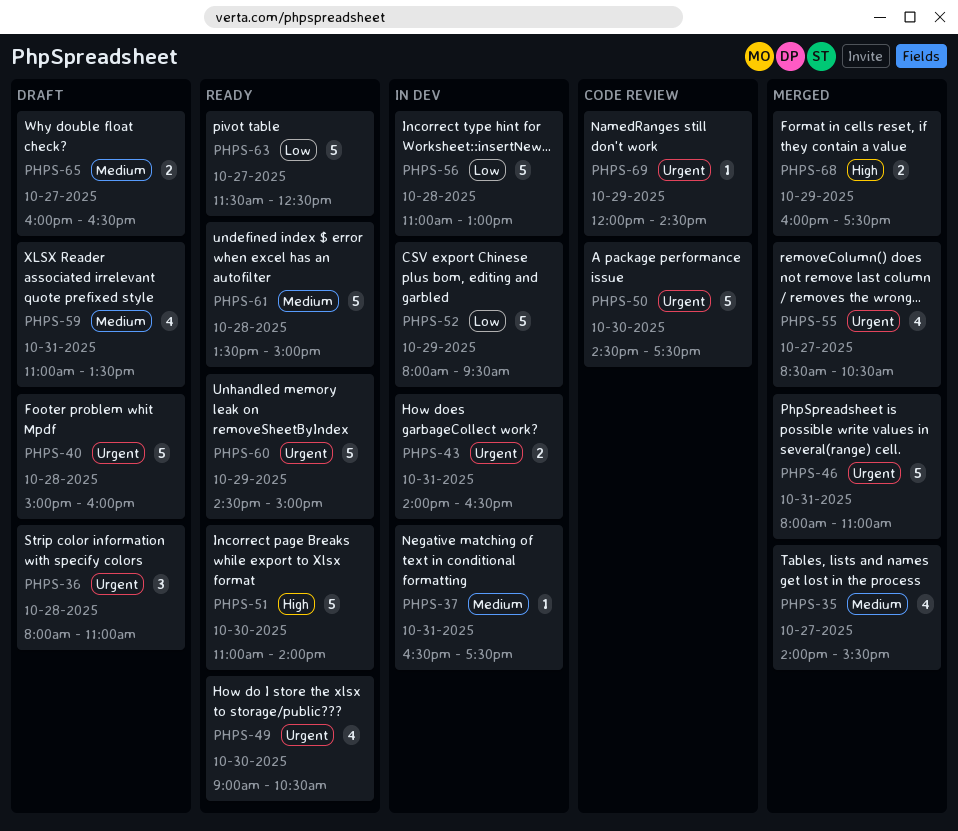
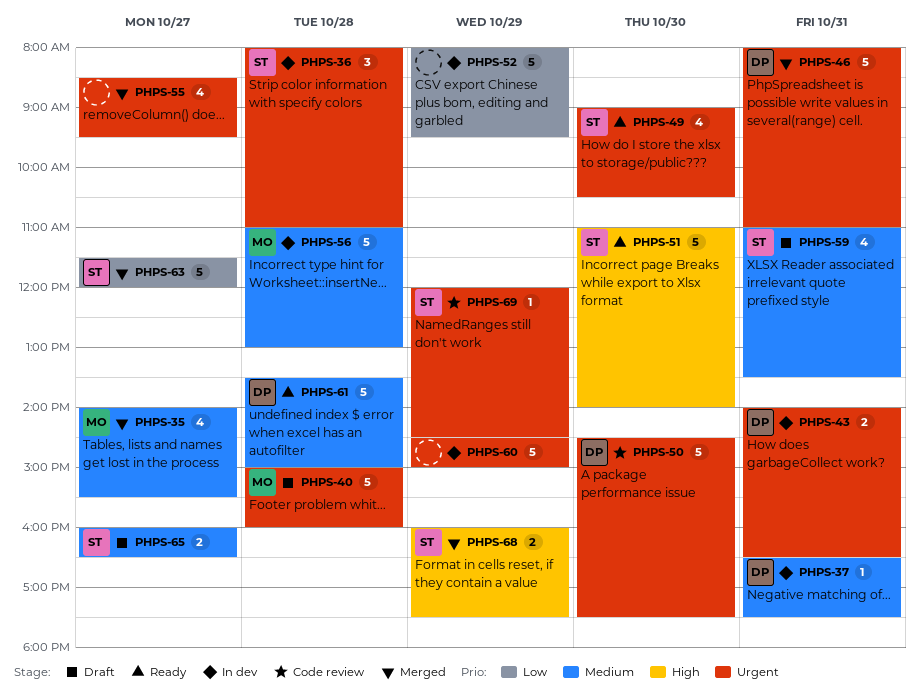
PHPS-36, status: Draft -> In dev
PHPS-55, ends: 10:30 -> 09:30
PHPS-56, priority: Low -> Medium
PHPS-60, status: Ready -> In dev
PHPS-63, status: Ready -> Merged
PHPS-63, ends: 12:30 -> 12:00

